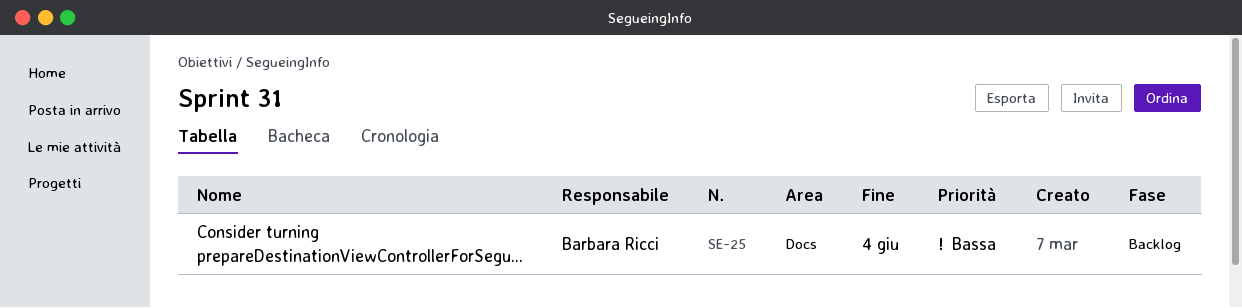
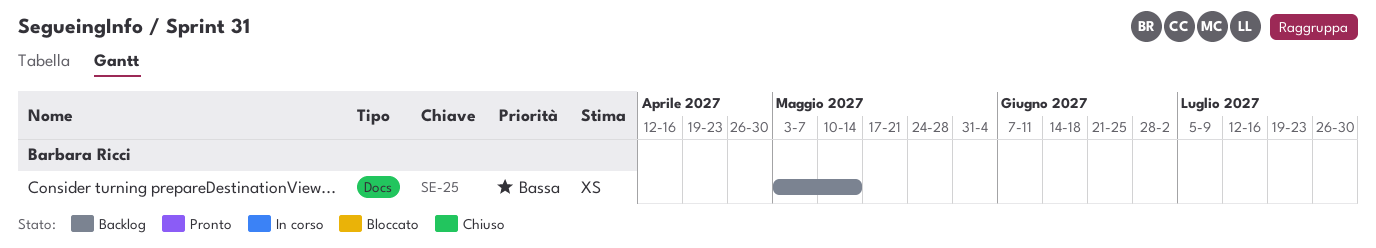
SE-25, due: Jun 4 -> May 14

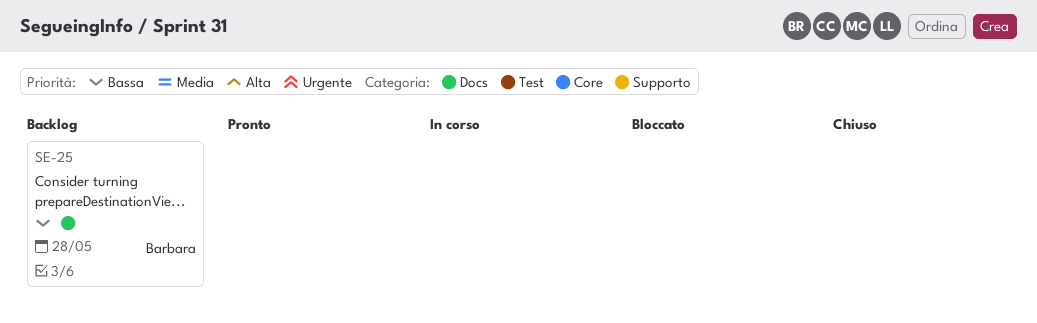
SE-25, due: May 14 -> May 28

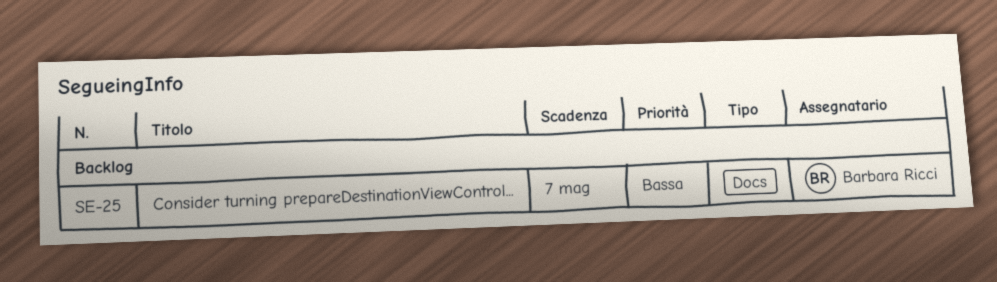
SE-25, due: May 28 -> May 7

